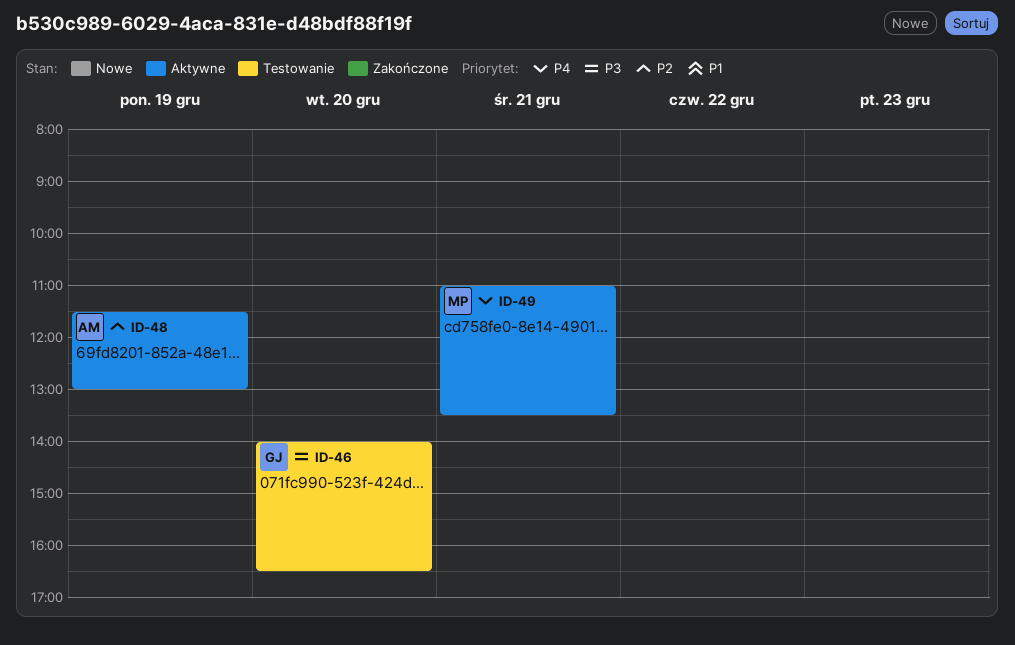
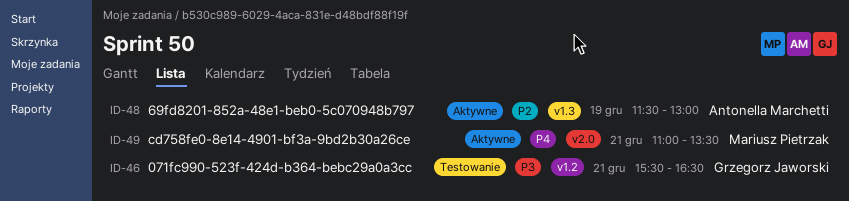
ID-46, day: Dec 20 -> Dec 21
ID-46, begins: 14:00 -> 15:30

